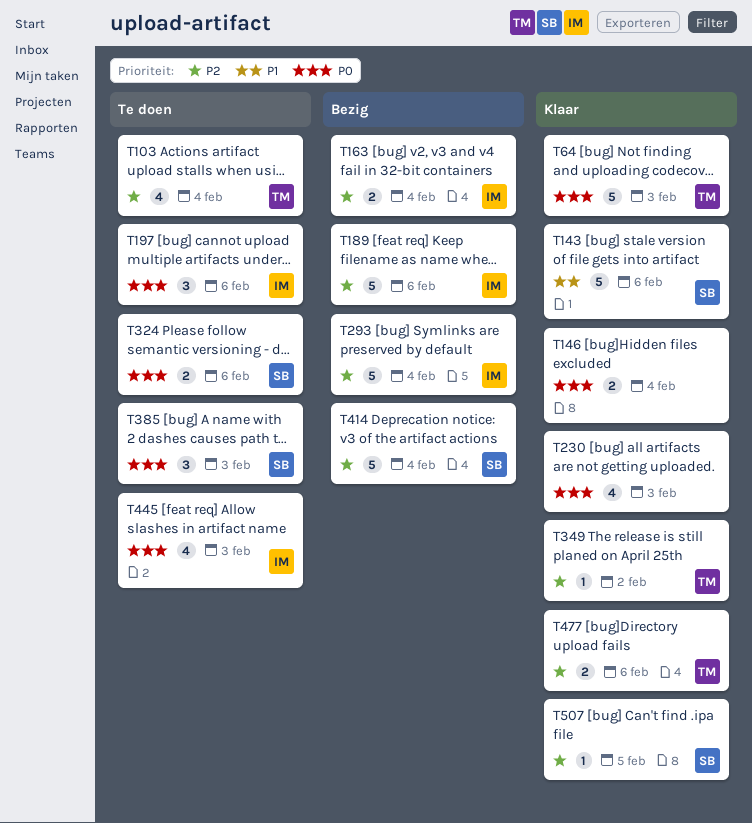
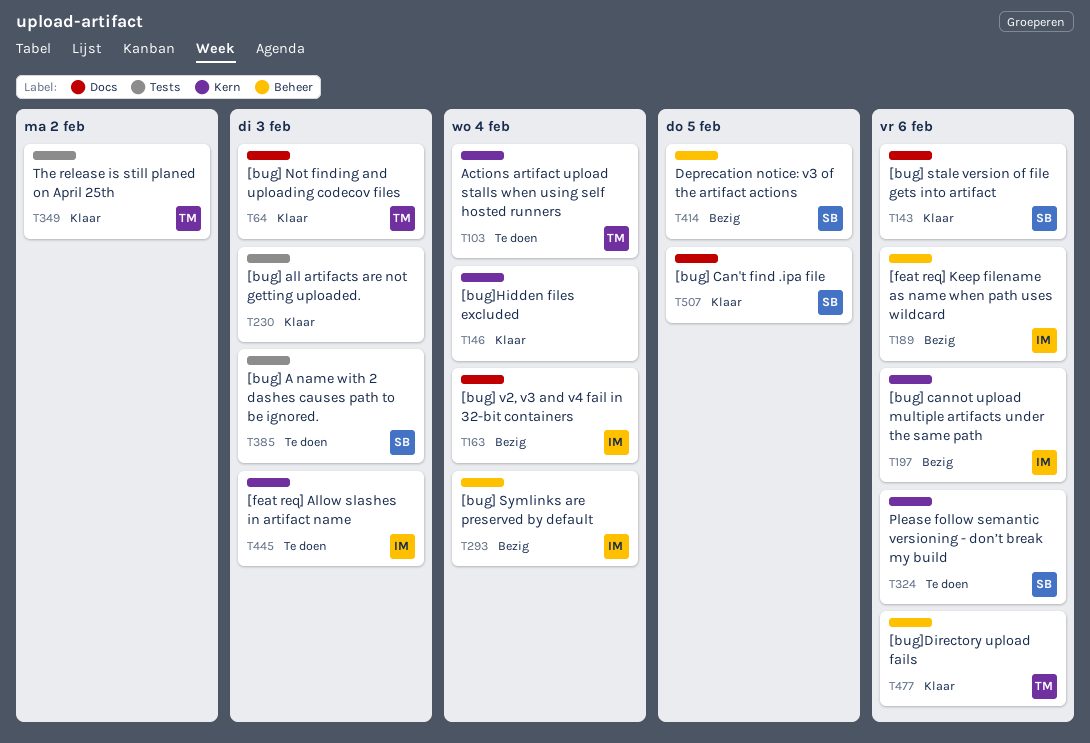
T197, status: Te doen -> Bezig
T414, due: Feb 4 -> Feb 5

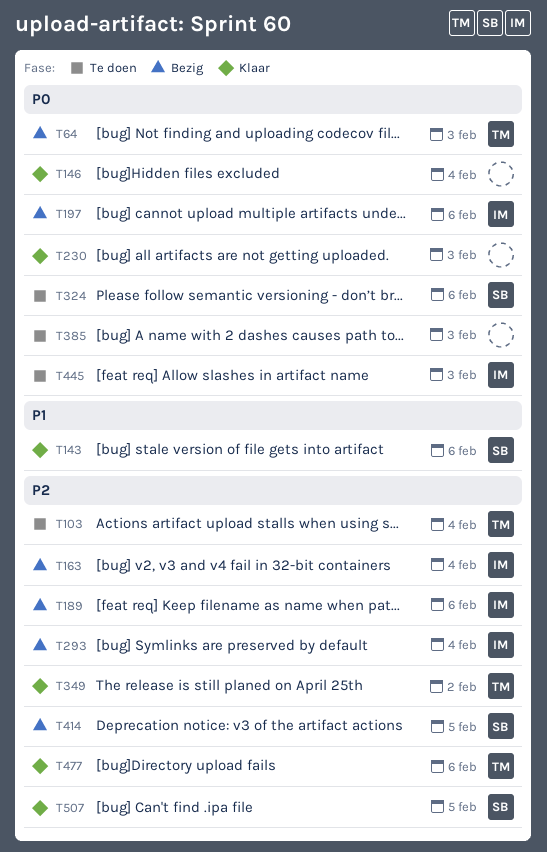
T64, status: Klaar -> Bezig
T385, owner: SB -> none

